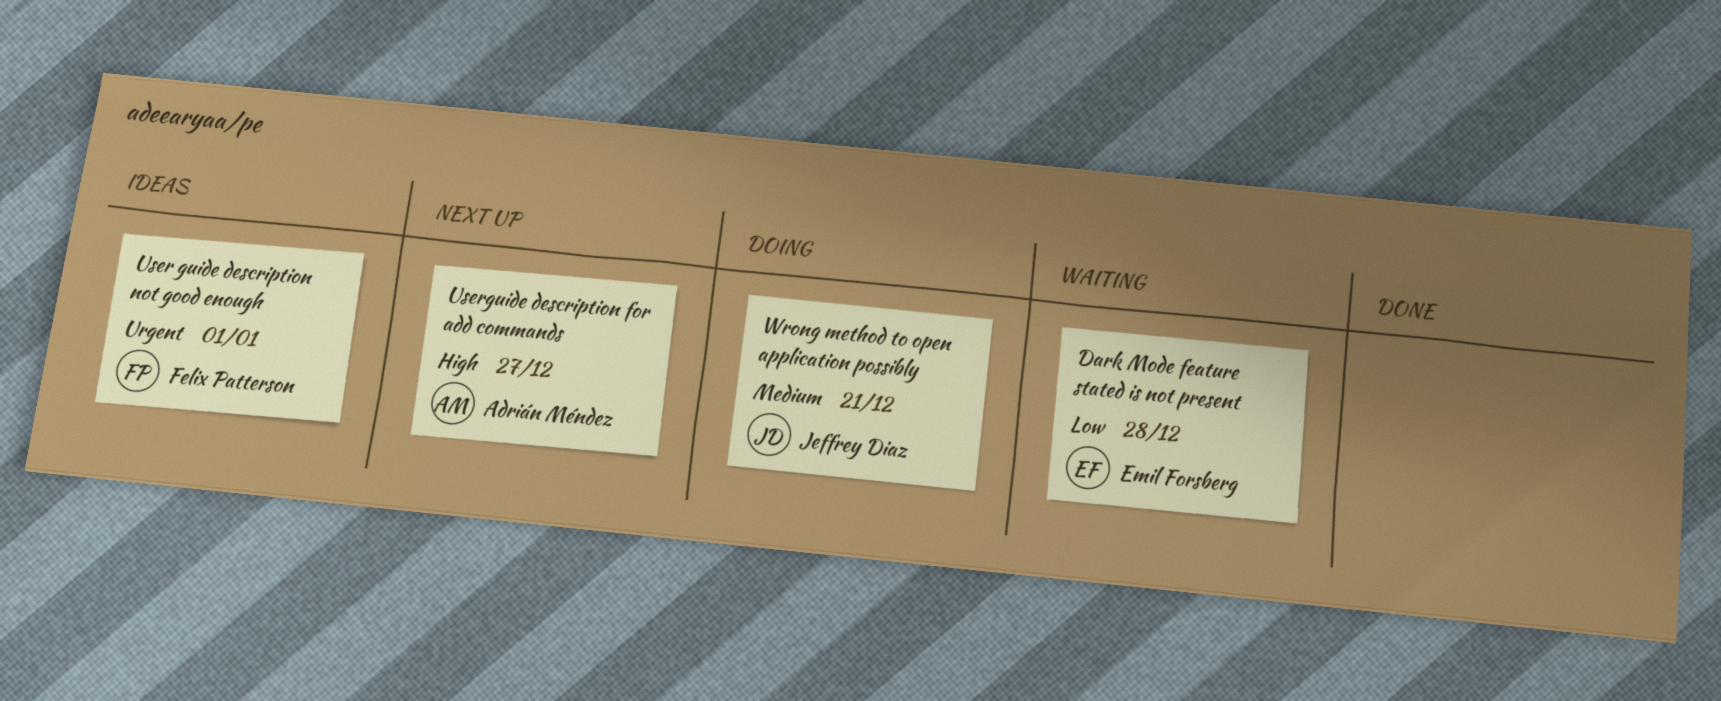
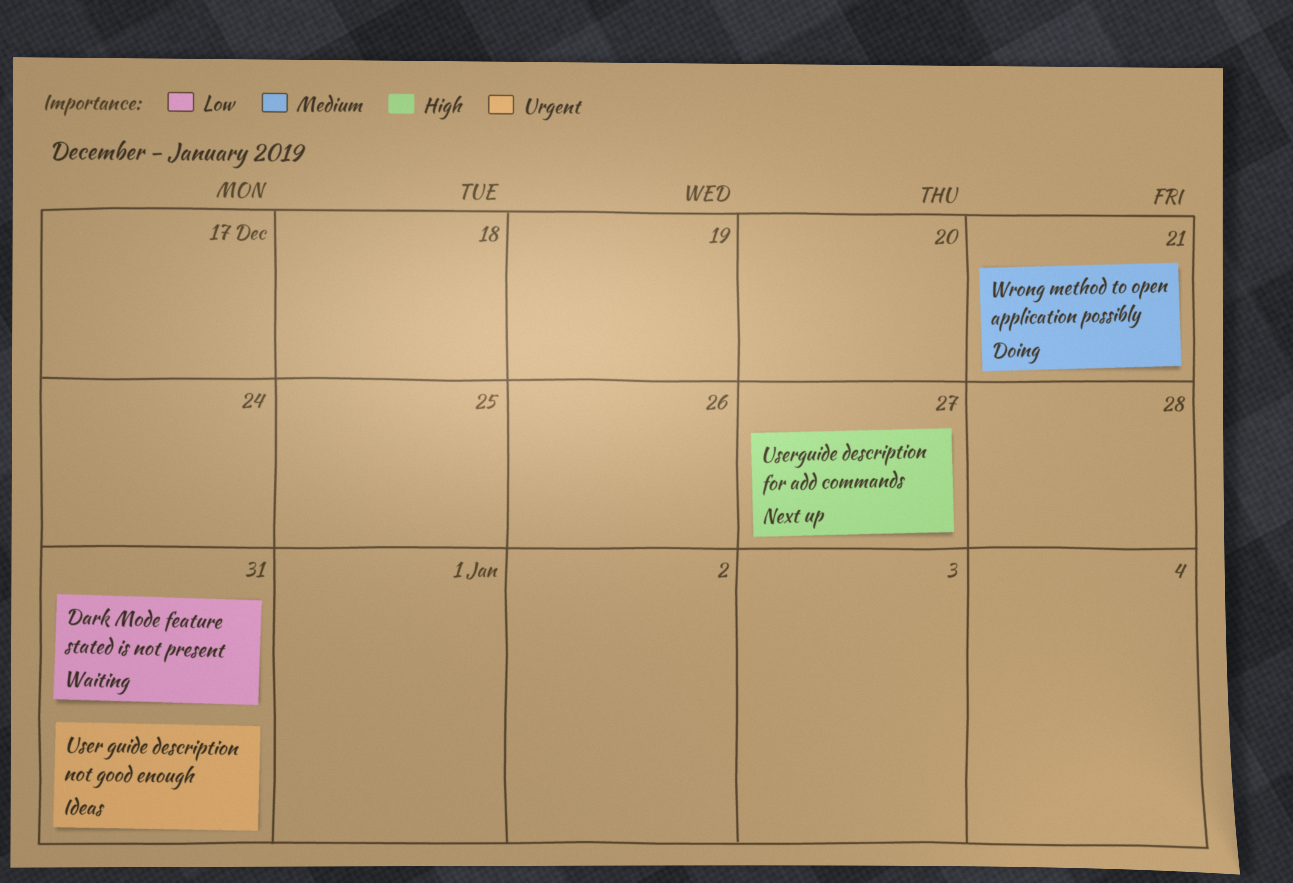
Dark Mode feature stated is not present, due: Dec 28 -> Dec 31
User guide description not good enough, due: Jan 1 -> Dec 31

